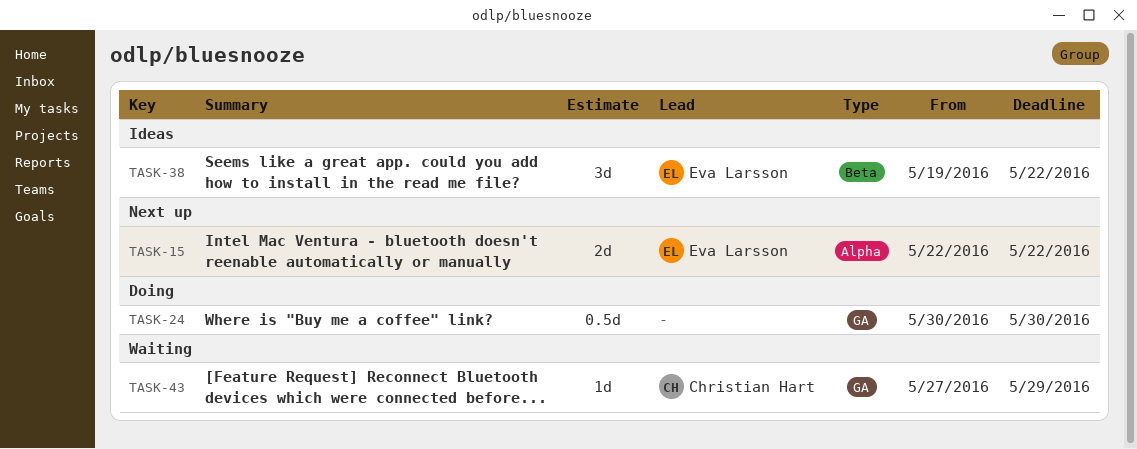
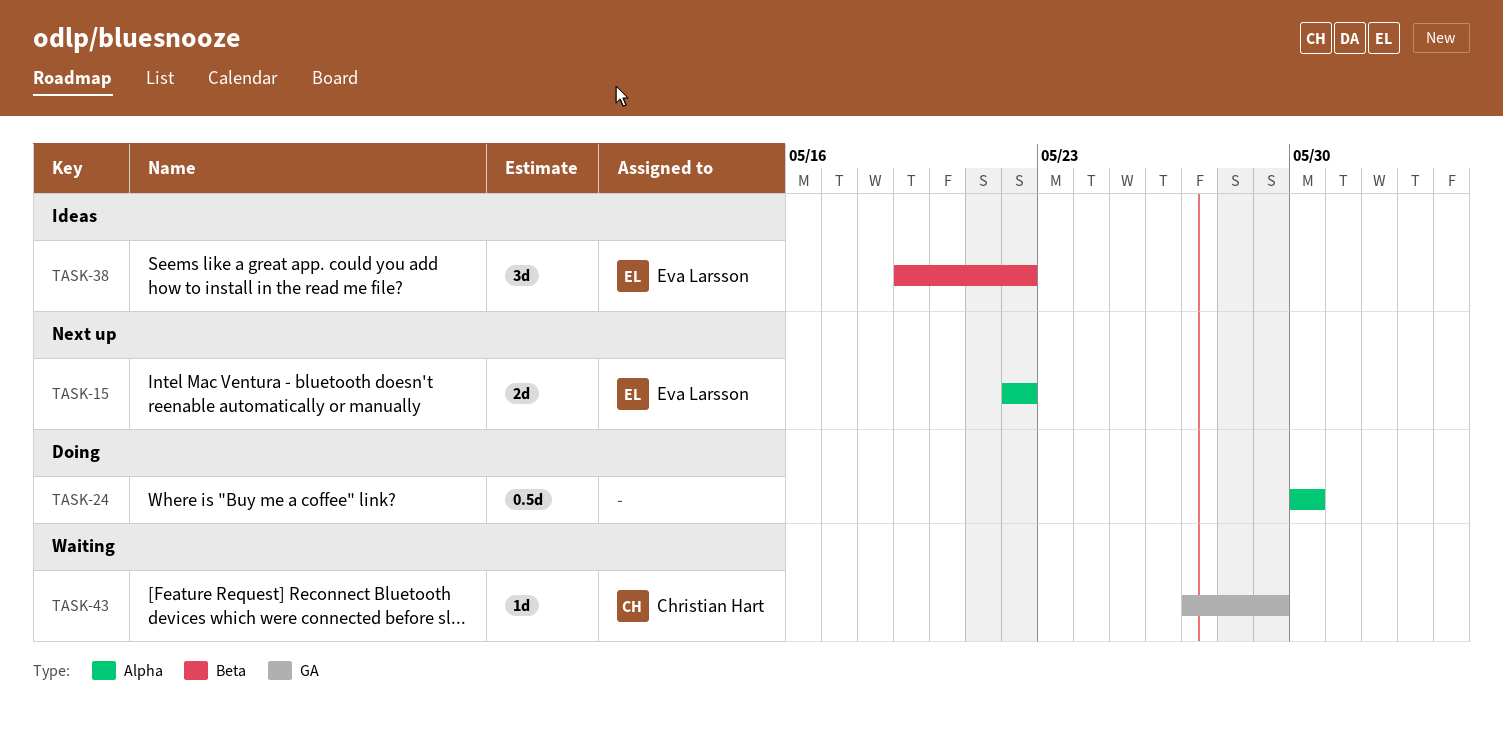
TASK-24, label: GA -> Alpha

